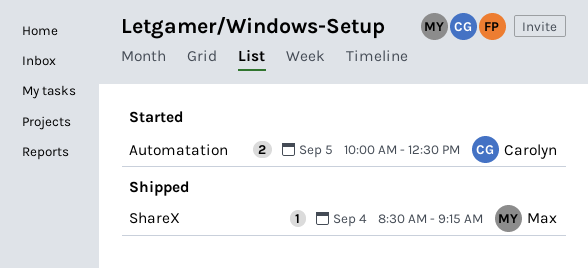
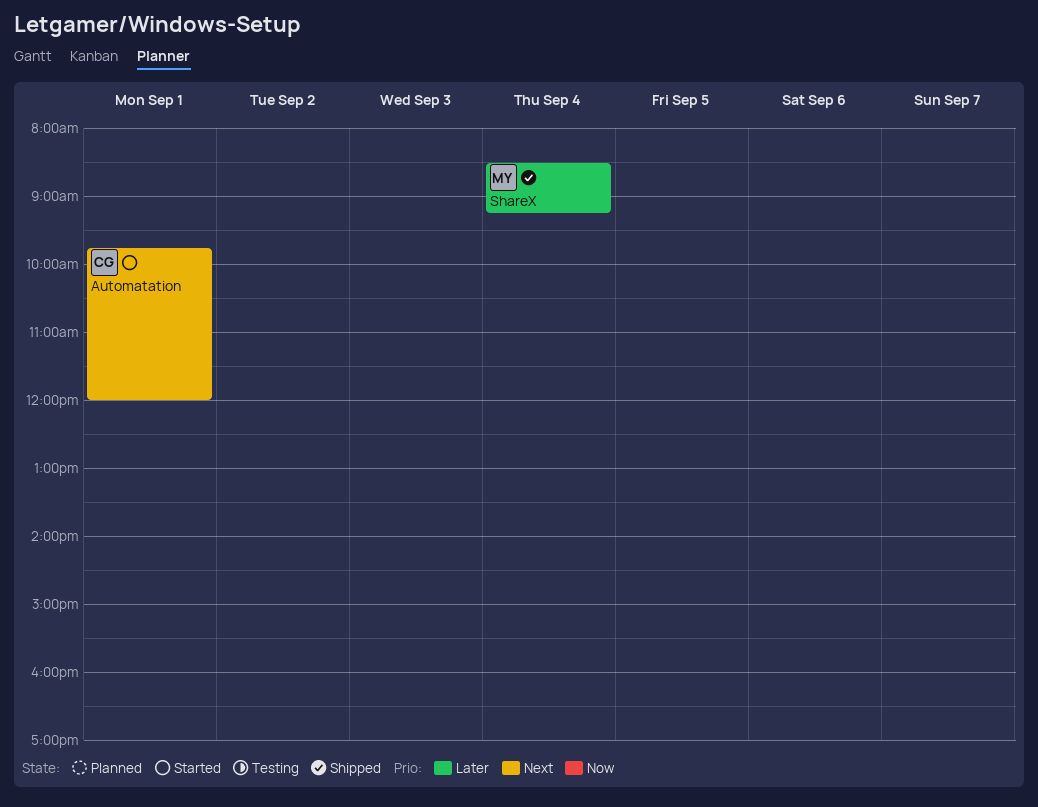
Automatation, day: Sep 5 -> Sep 1
Automatation, begins: 10:00 -> 09:45
Automatation, ends: 12:30 -> 12:00

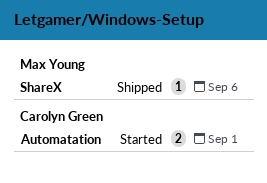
ShareX, day: Sep 4 -> Sep 6

